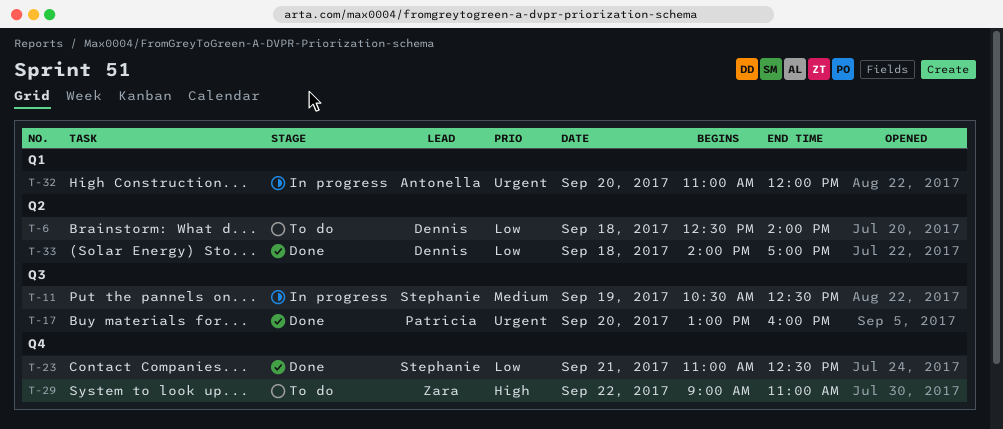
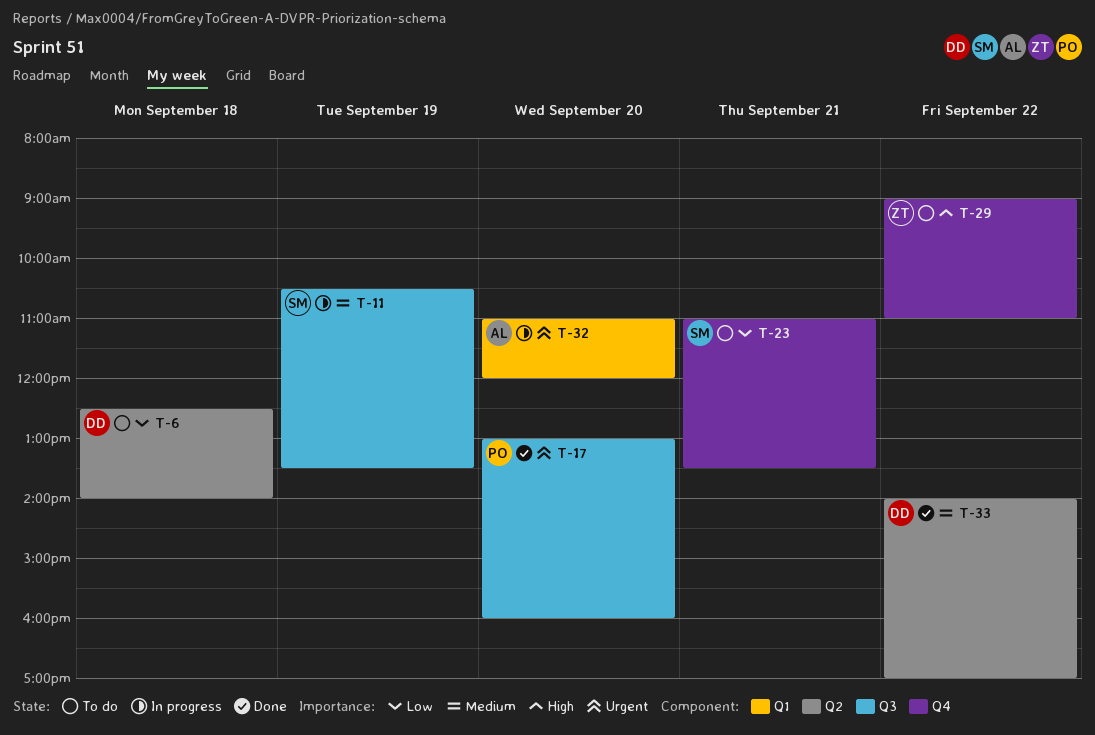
T-11, ends: 12:30 -> 13:30
T-23, status: Done -> To do
T-23, ends: 12:30 -> 13:30
T-33, priority: Low -> Medium
T-33, day: Sep 18 -> Sep 22

